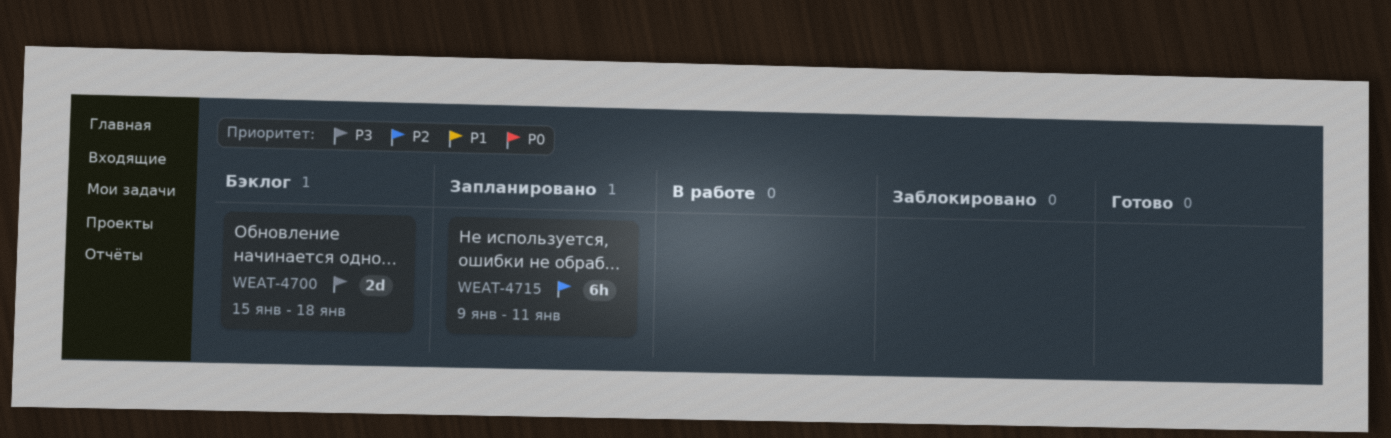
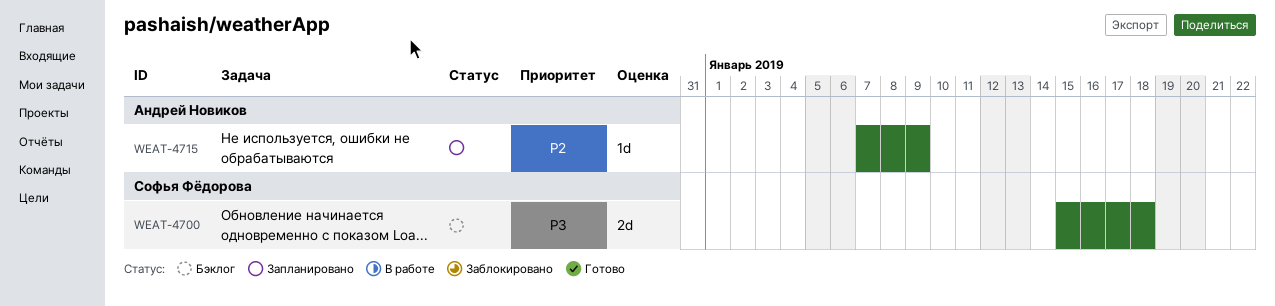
WEAT-4715, estimate: 6h -> 1d
WEAT-4715, start: Jan 9 -> Jan 7
WEAT-4715, due: Jan 11 -> Jan 9

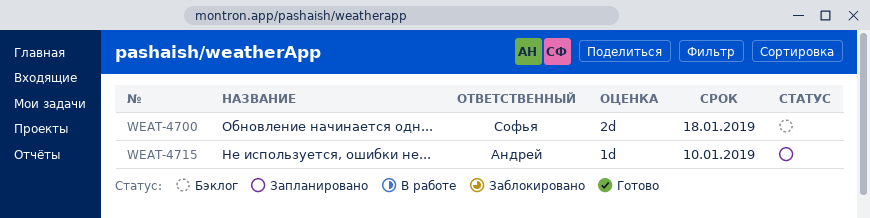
WEAT-4715, due: Jan 9 -> Jan 10

